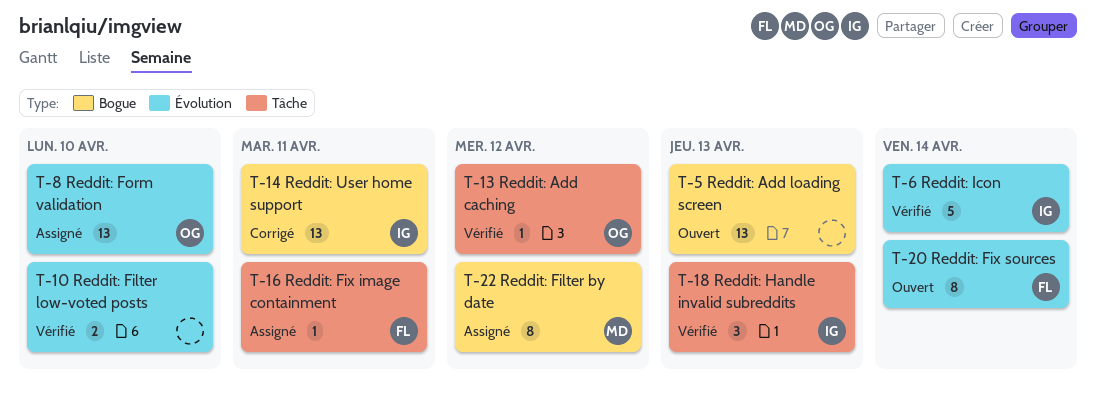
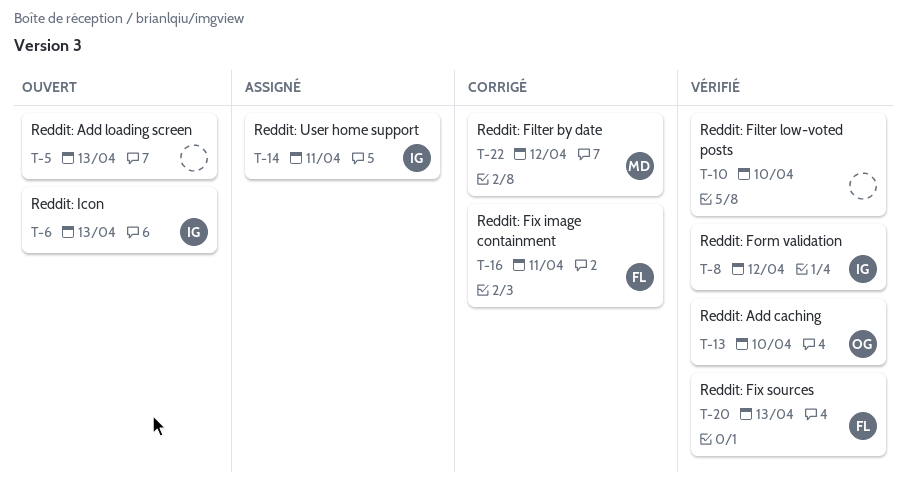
T-6, status: Vérifié -> Ouvert
T-6, due: Apr 14 -> Apr 13
T-8, status: Assigné -> Vérifié
T-8, owner: OG -> IG
T-8, due: Apr 10 -> Apr 12
T-13, due: Apr 12 -> Apr 10
T-14, status: Corrigé -> Assigné
T-16, status: Assigné -> Corrigé
T-18: present -> none
T-20, status: Ouvert -> Vérifié
T-20, due: Apr 14 -> Apr 13
T-22, status: Assigné -> Corrigé

